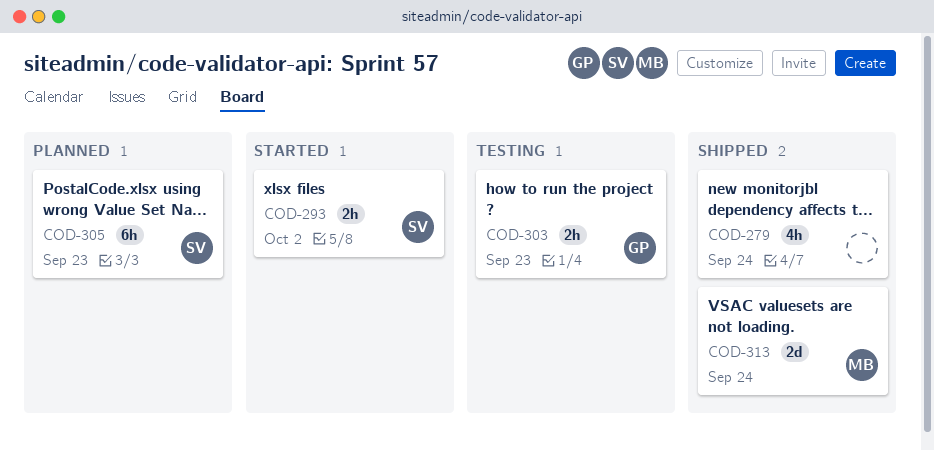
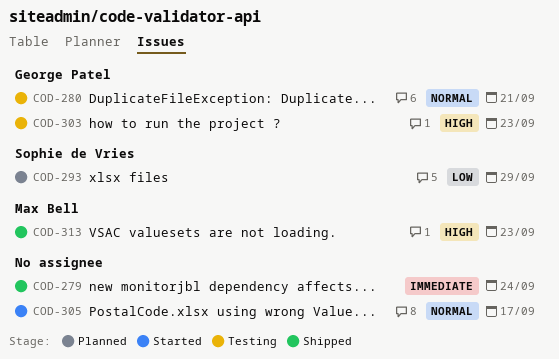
COD-280: none -> present
COD-293, status: Started -> Planned
COD-293, due: Oct 2 -> Sep 29
COD-305, status: Planned -> Started
COD-305, owner: Sophie de Vries -> none
COD-305, due: Sep 23 -> Sep 17
COD-313, due: Sep 24 -> Sep 23

